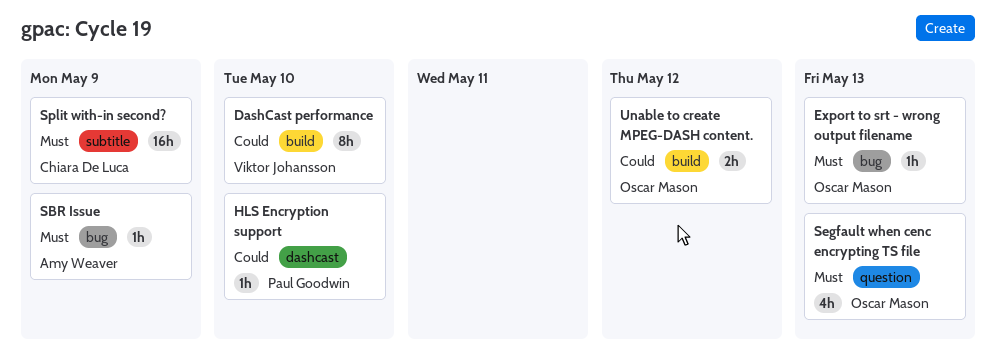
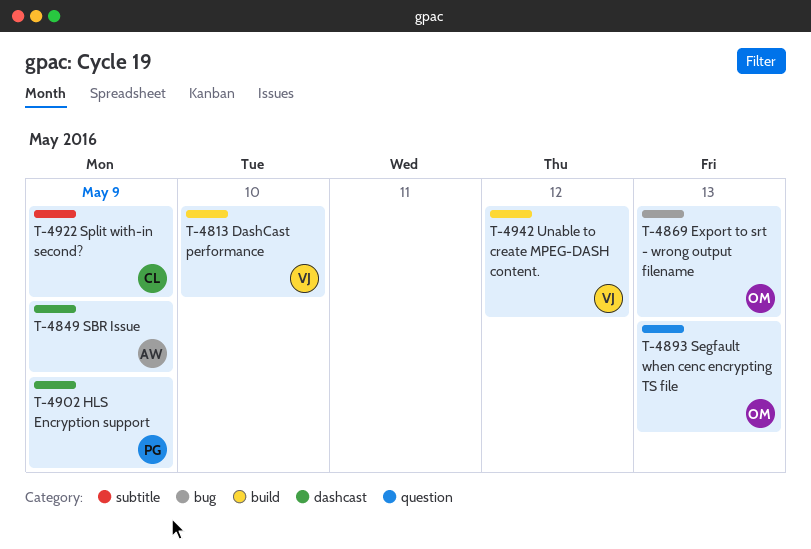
HLS Encryption support, due: May 10 -> May 9
SBR Issue, label: bug -> dashcast
Unable to create MPEG-DASH content., owner: Oscar Mason -> Viktor Johansson

